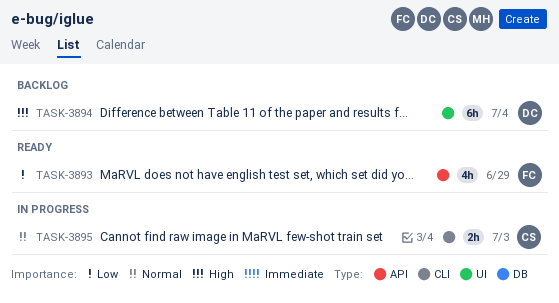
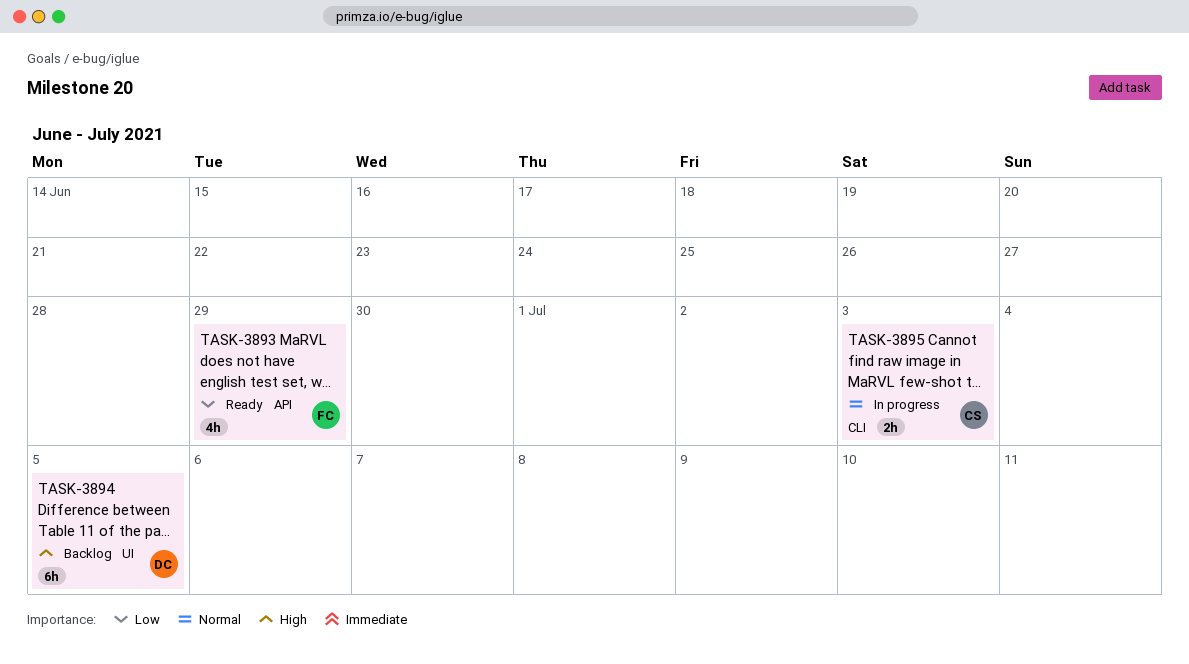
TASK-3894, due: Jul 4 -> Jul 5

